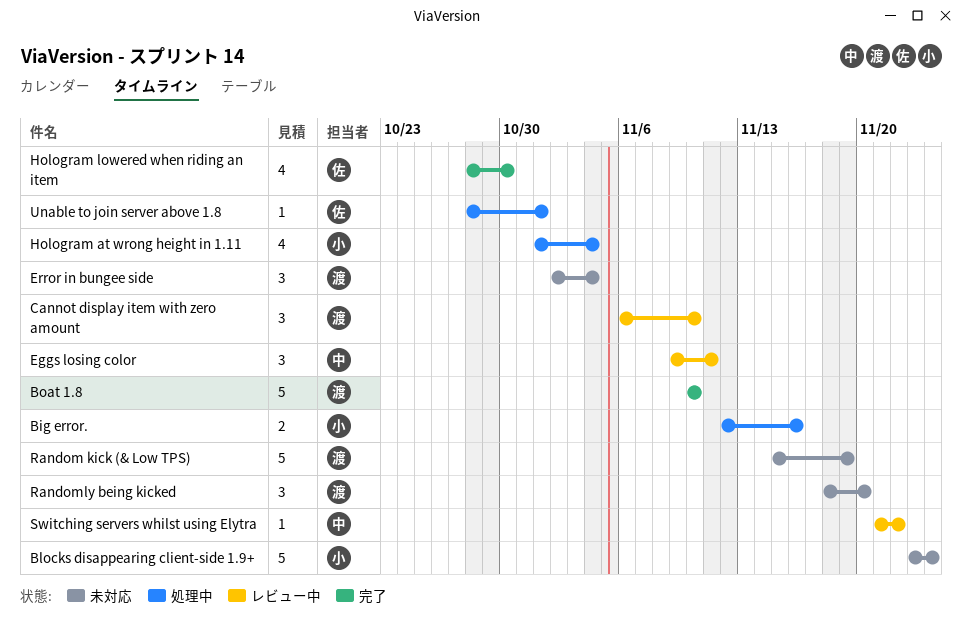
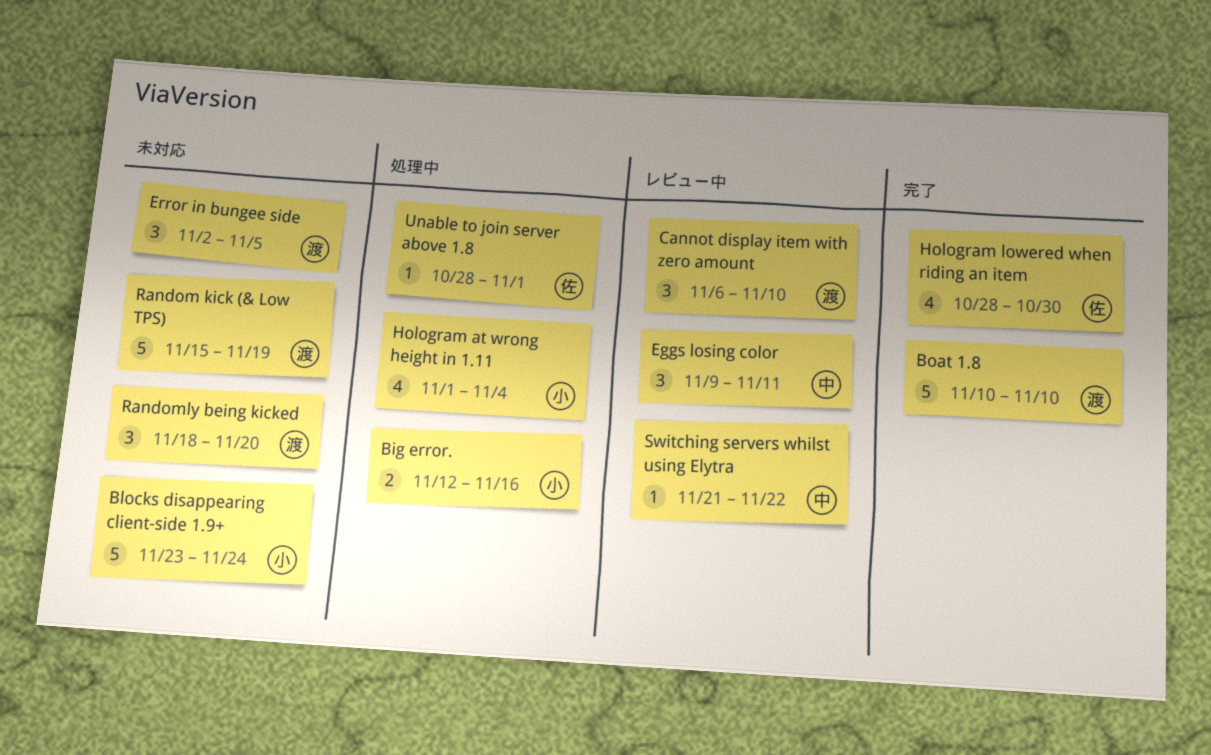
Error in bungee side, due: Nov 4 -> Nov 5

